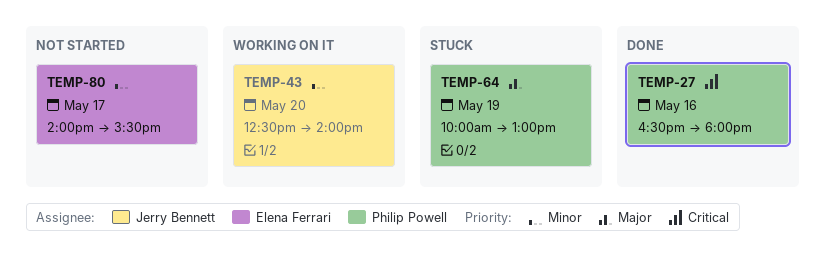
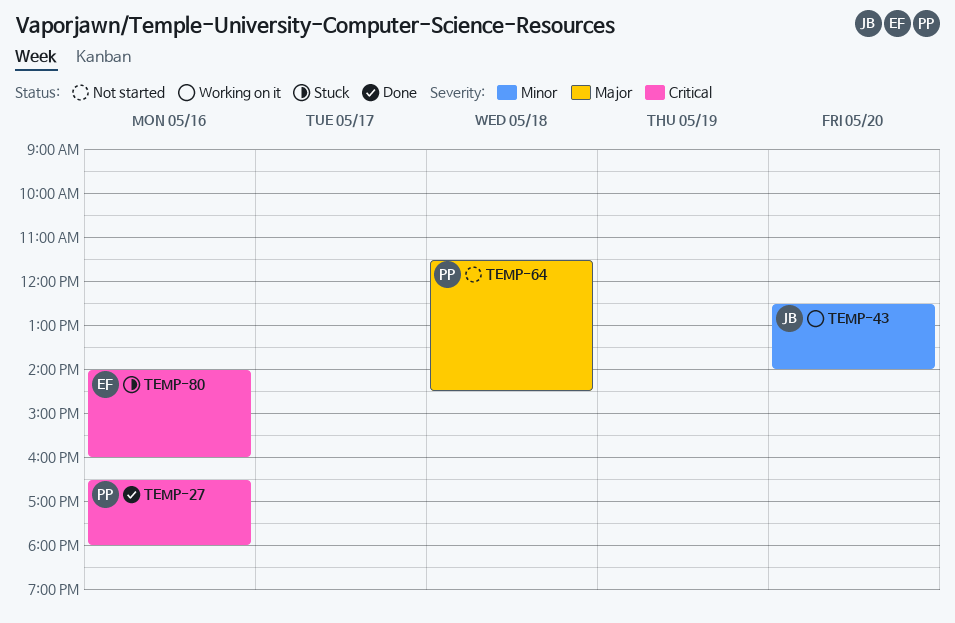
TEMP-64, status: Stuck -> Not started
TEMP-64, day: May 19 -> May 18
TEMP-64, begins: 10:00 -> 11:30
TEMP-64, ends: 13:00 -> 14:30
TEMP-80, status: Not started -> Stuck
TEMP-80, priority: Minor -> Critical
TEMP-80, day: May 17 -> May 16
TEMP-80, ends: 15:30 -> 16:00

